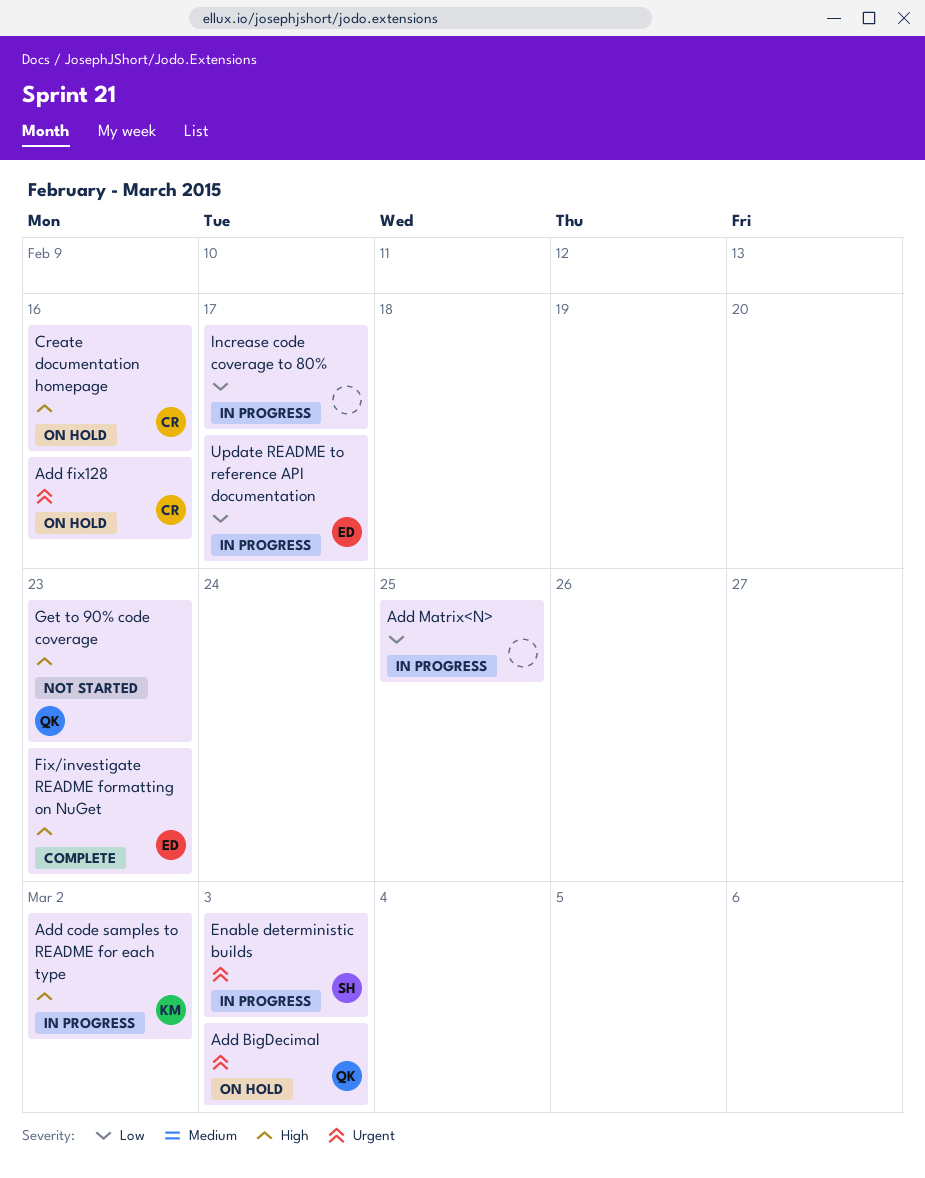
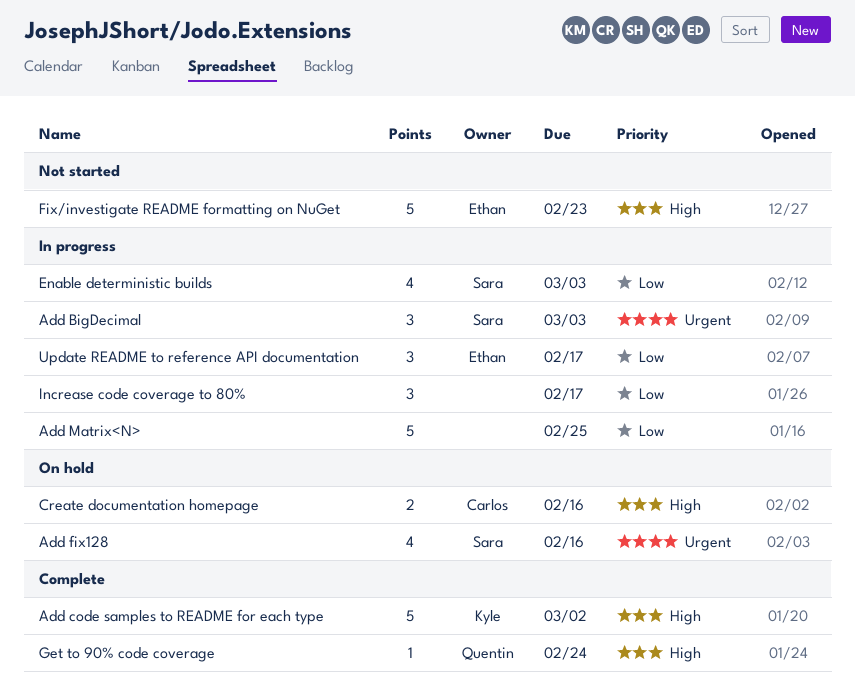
Add BigDecimal, status: On hold -> In progress
Add BigDecimal, owner: Quentin -> Sara
Add code samples to README for each type, status: In progress -> Complete
Add fix128, owner: Carlos -> Sara
Enable deterministic builds, priority: Urgent -> Low
Fix/investigate README formatting on NuGet, status: Complete -> Not started
Get to 90% code coverage, status: Not started -> Complete
Get to 90% code coverage, due: Feb 23 -> Feb 24

